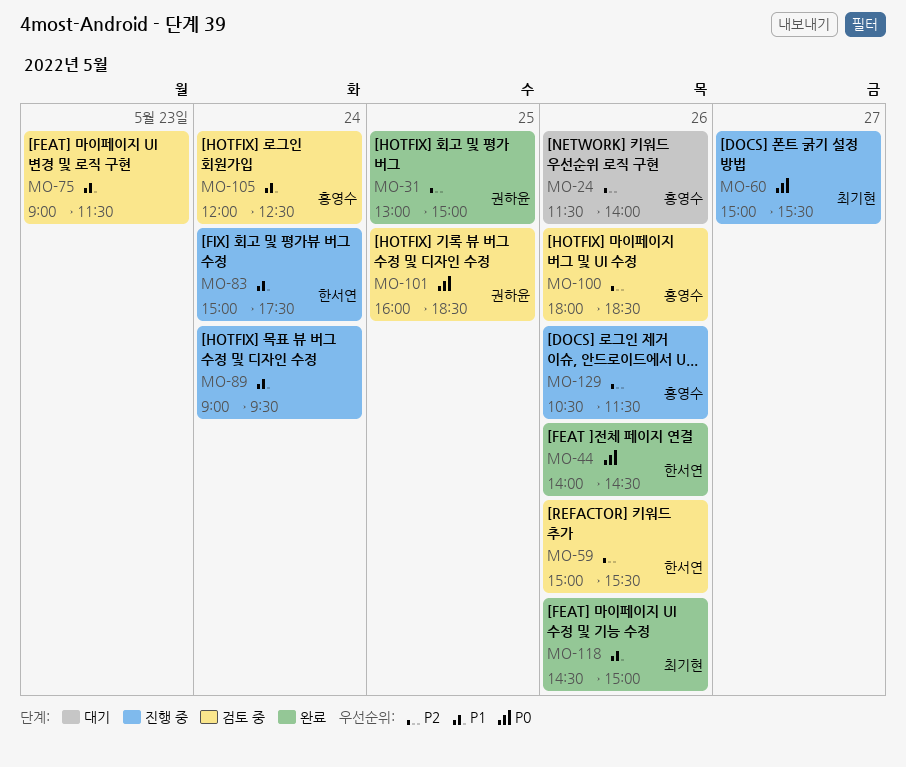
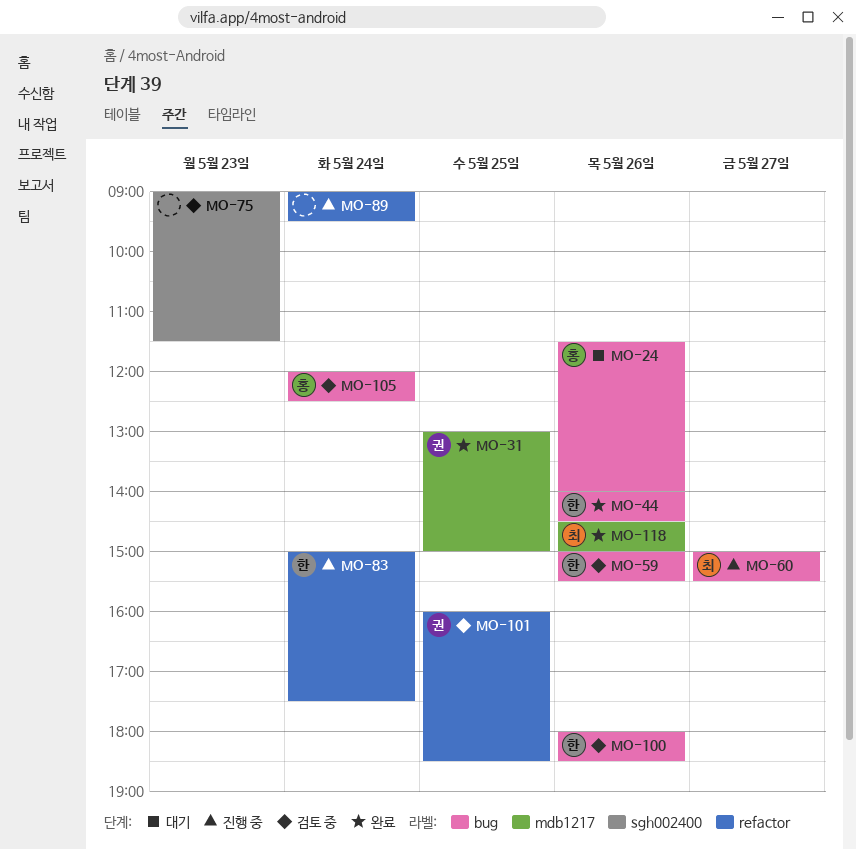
MO-100, owner: 홍영수 -> 한서연
MO-129: present -> none

